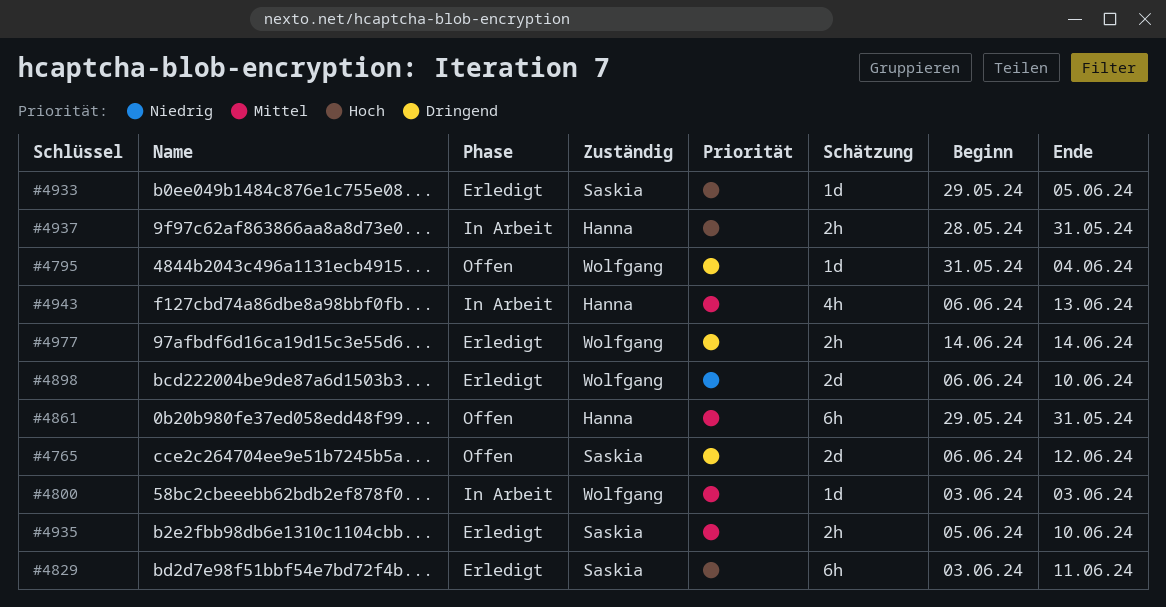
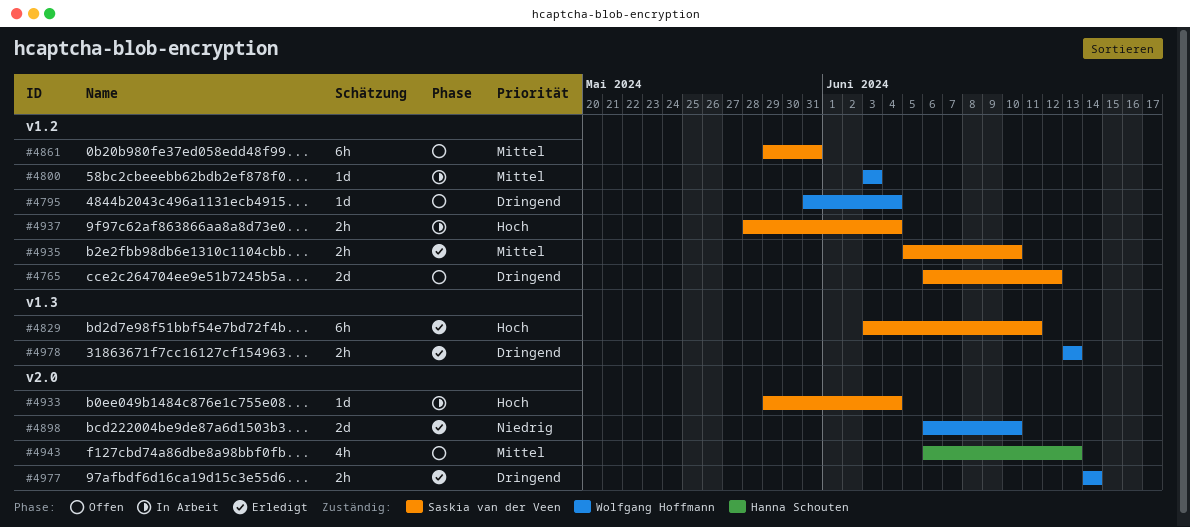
#4861, owner: Hanna Schouten -> Saskia van der Veen
#4933, status: Erledigt -> In Arbeit
#4933, due: Jun 5 -> Jun 4
#4937, owner: Hanna Schouten -> Saskia van der Veen
#4937, due: May 31 -> Jun 4
#4943, status: In Arbeit -> Offen
#4978: none -> present

